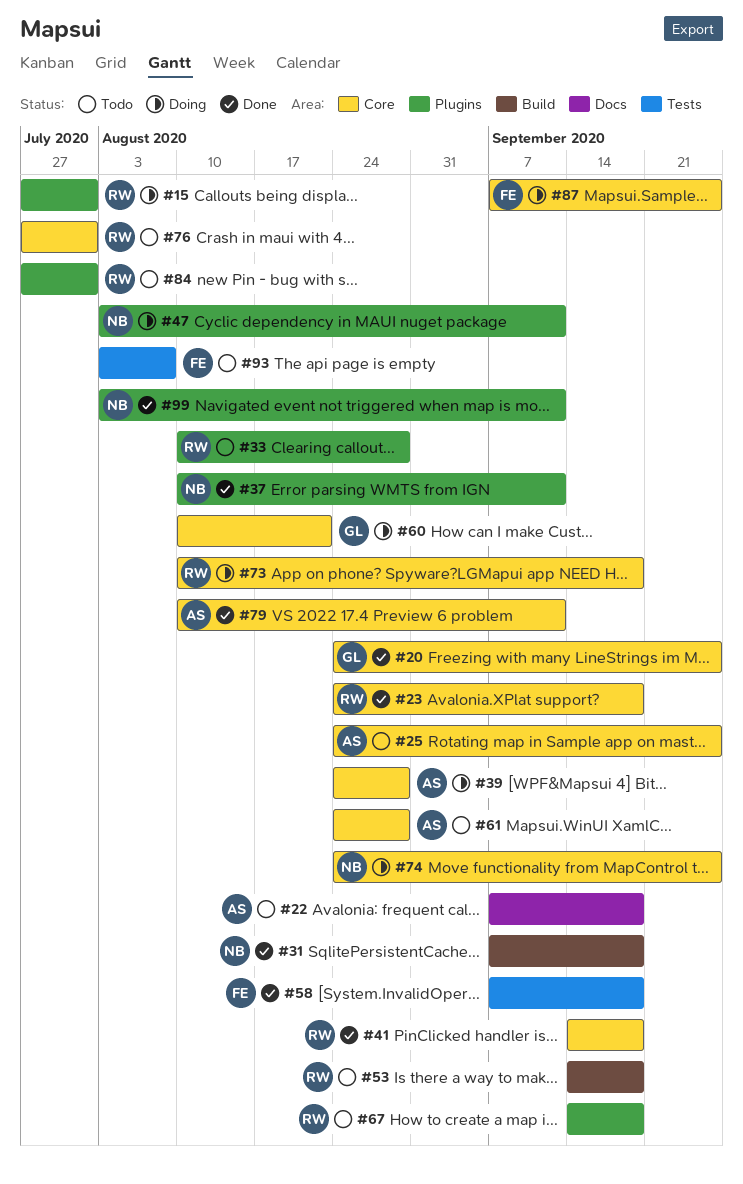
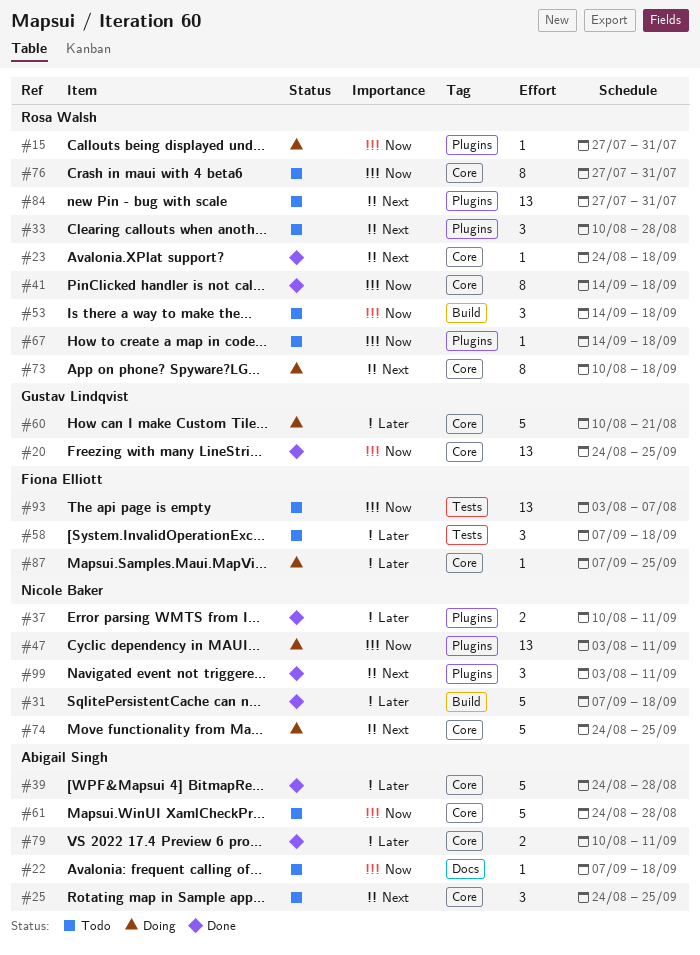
#39, status: Doing -> Done
#58, status: Done -> Todo

